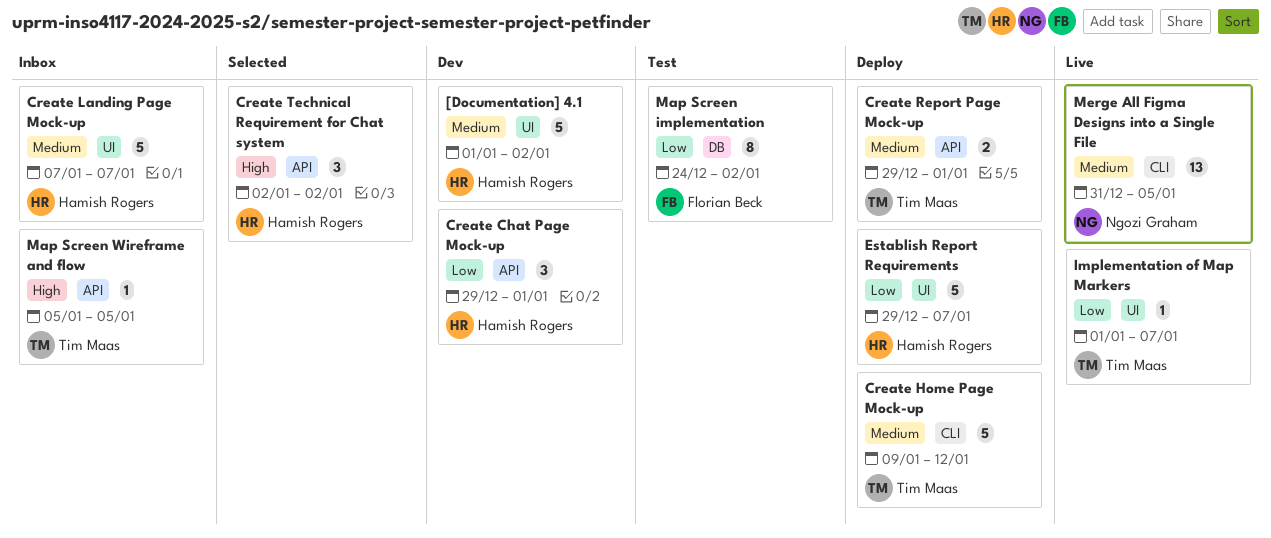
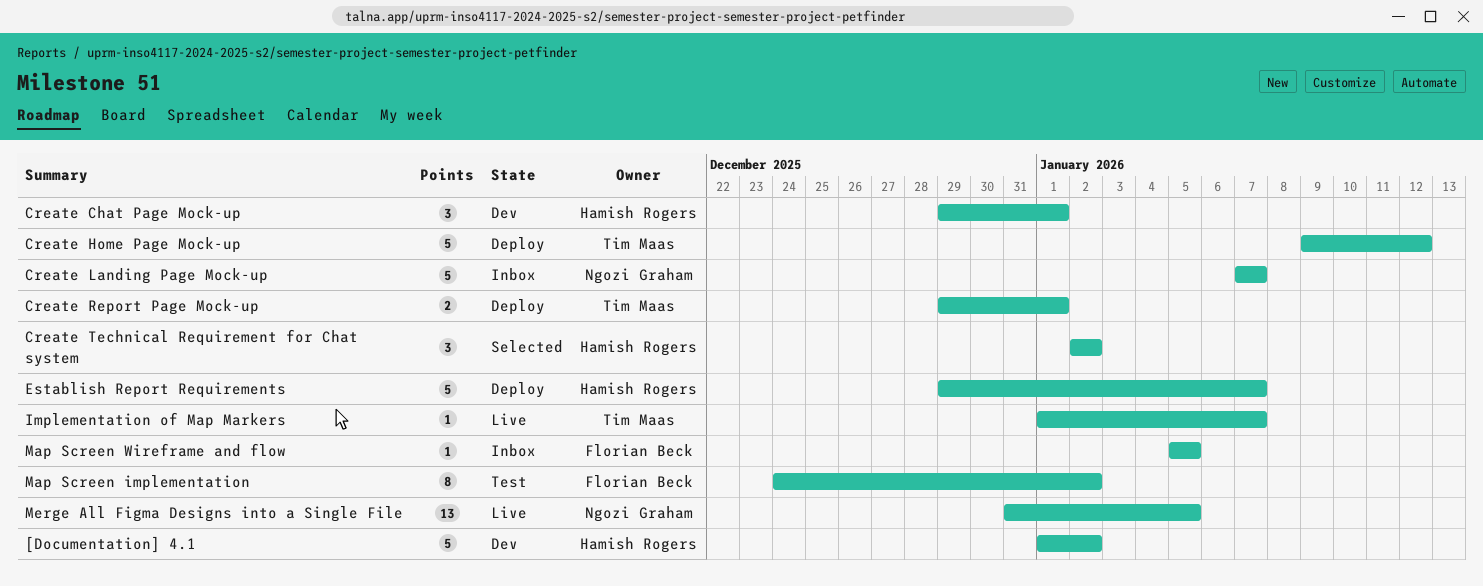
Create Landing Page Mock-up, owner: Hamish Rogers -> Ngozi Graham
Map Screen Wireframe and flow, owner: Tim Maas -> Florian Beck

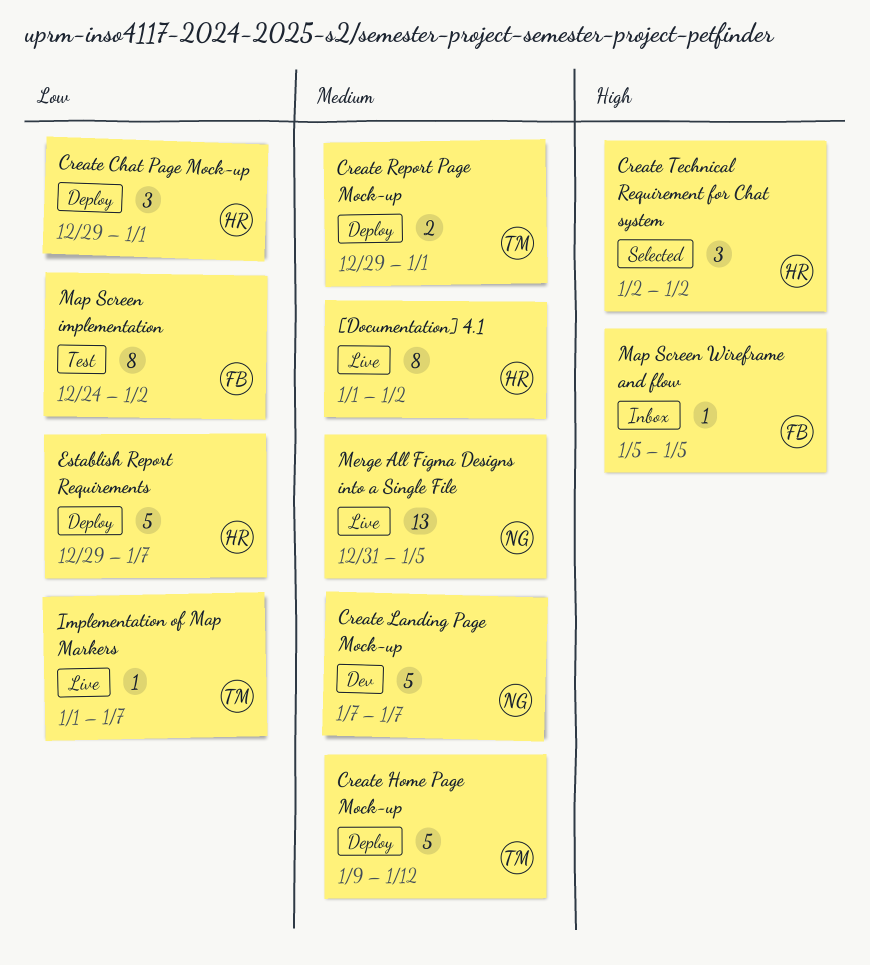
[Documentation] 4.1, status: Dev -> Live
[Documentation] 4.1, estimate: 5 -> 8
Create Chat Page Mock-up, status: Dev -> Deploy
Create Landing Page Mock-up, status: Inbox -> Dev

